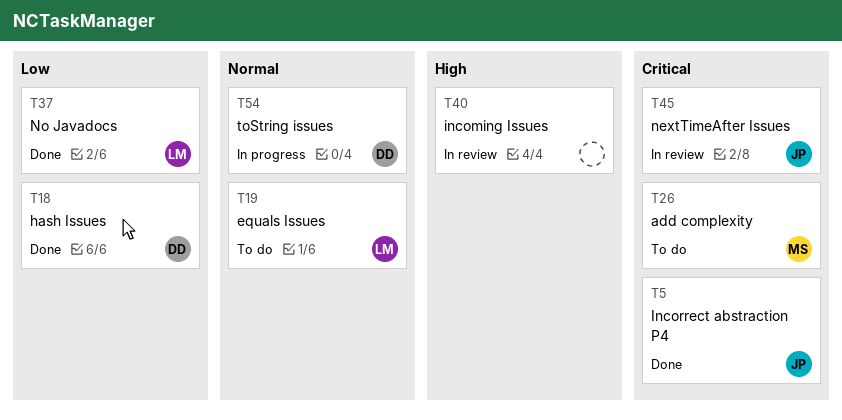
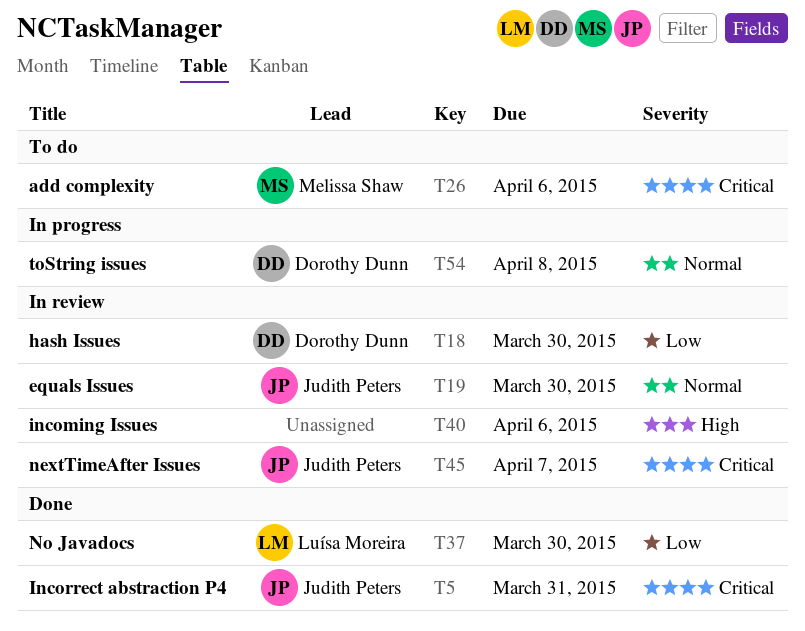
T18, status: Done -> In review
T19, status: To do -> In review
T19, owner: Luísa Moreira -> Judith Peters

